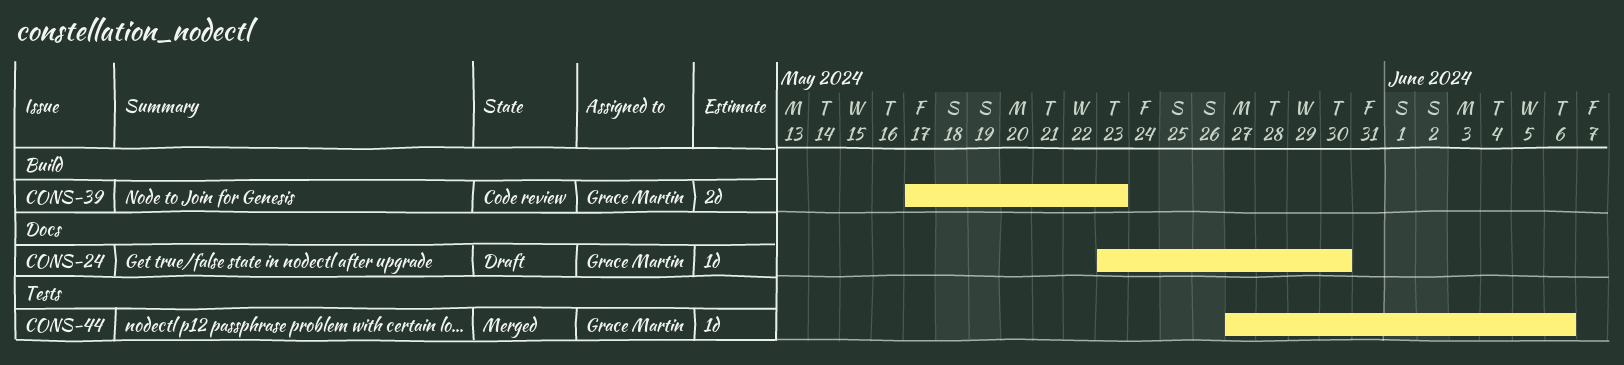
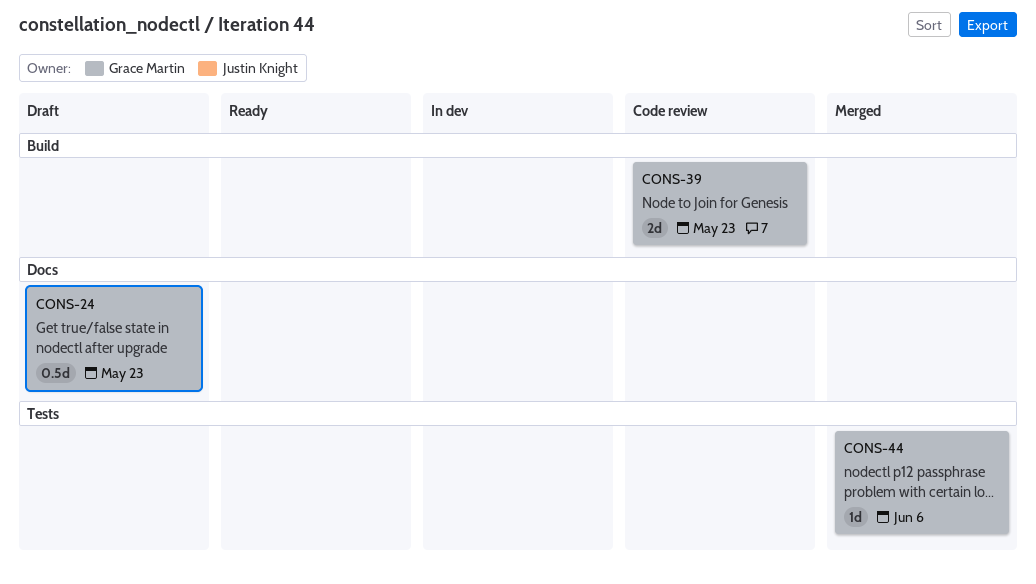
CONS-24, estimate: 1d -> 0.5d
CONS-24, due: May 30 -> May 23

